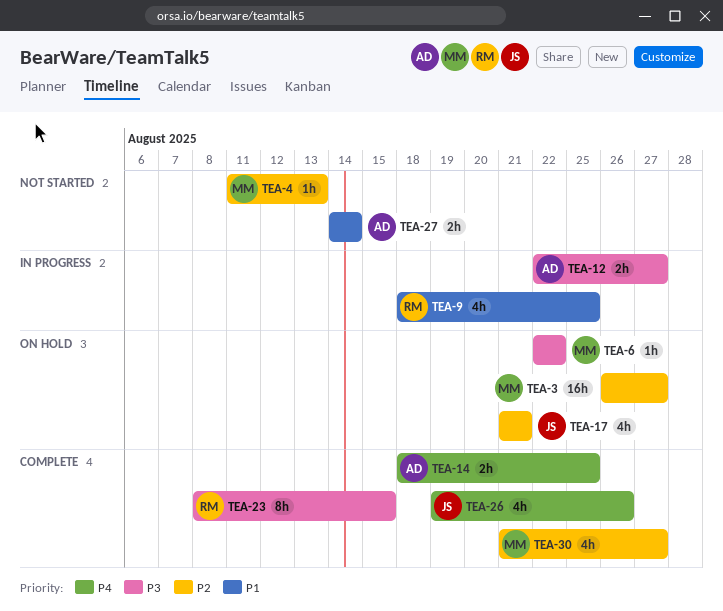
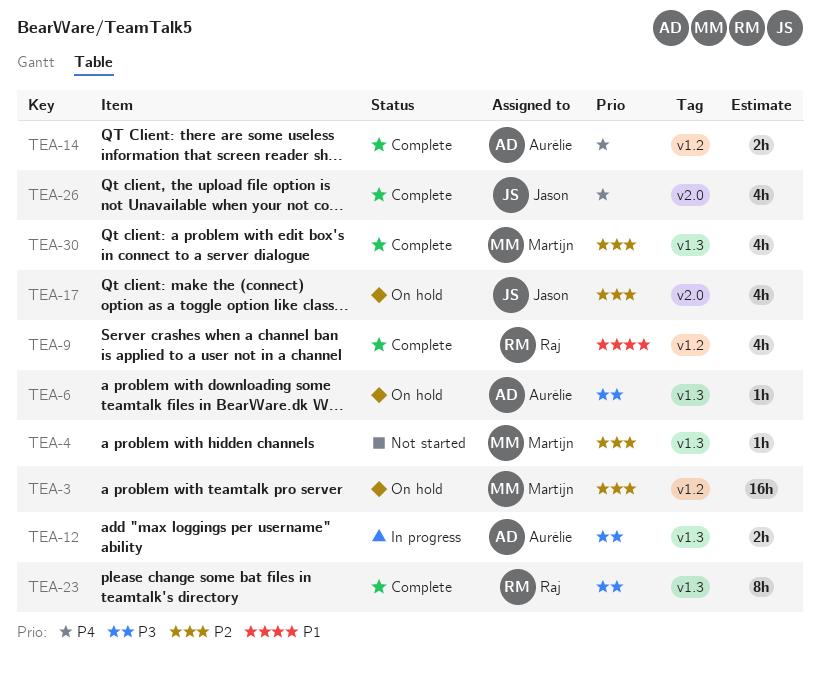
TEA-6, owner: Martijn -> Aurélie
TEA-9, status: In progress -> Complete
TEA-27: present -> none

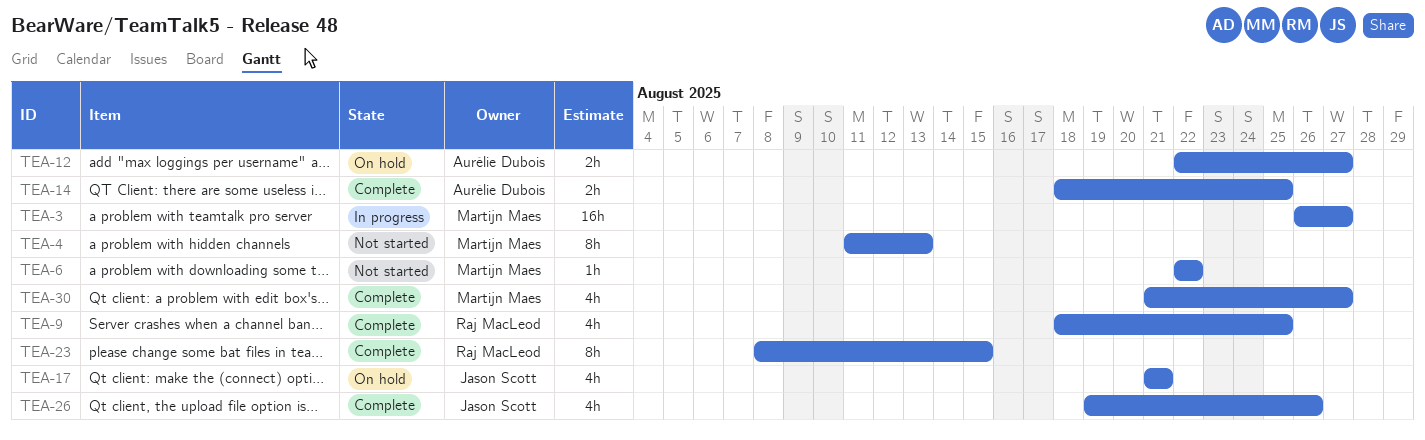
TEA-3, status: On hold -> In progress
TEA-4, estimate: 1h -> 8h
TEA-6, status: On hold -> Not started
TEA-6, owner: Aurélie Dubois -> Martijn Maes
TEA-12, status: In progress -> On hold

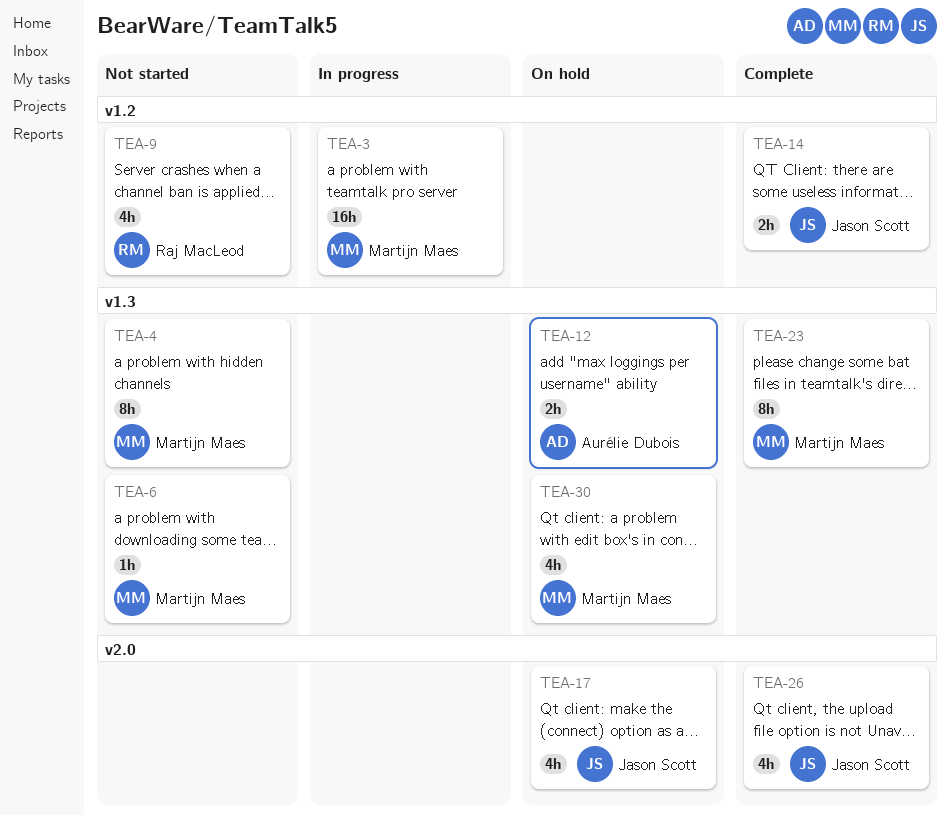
TEA-9, status: Complete -> Not started
TEA-14, owner: Aurélie Dubois -> Jason Scott
TEA-23, owner: Raj MacLeod -> Martijn Maes
TEA-30, status: Complete -> On hold

